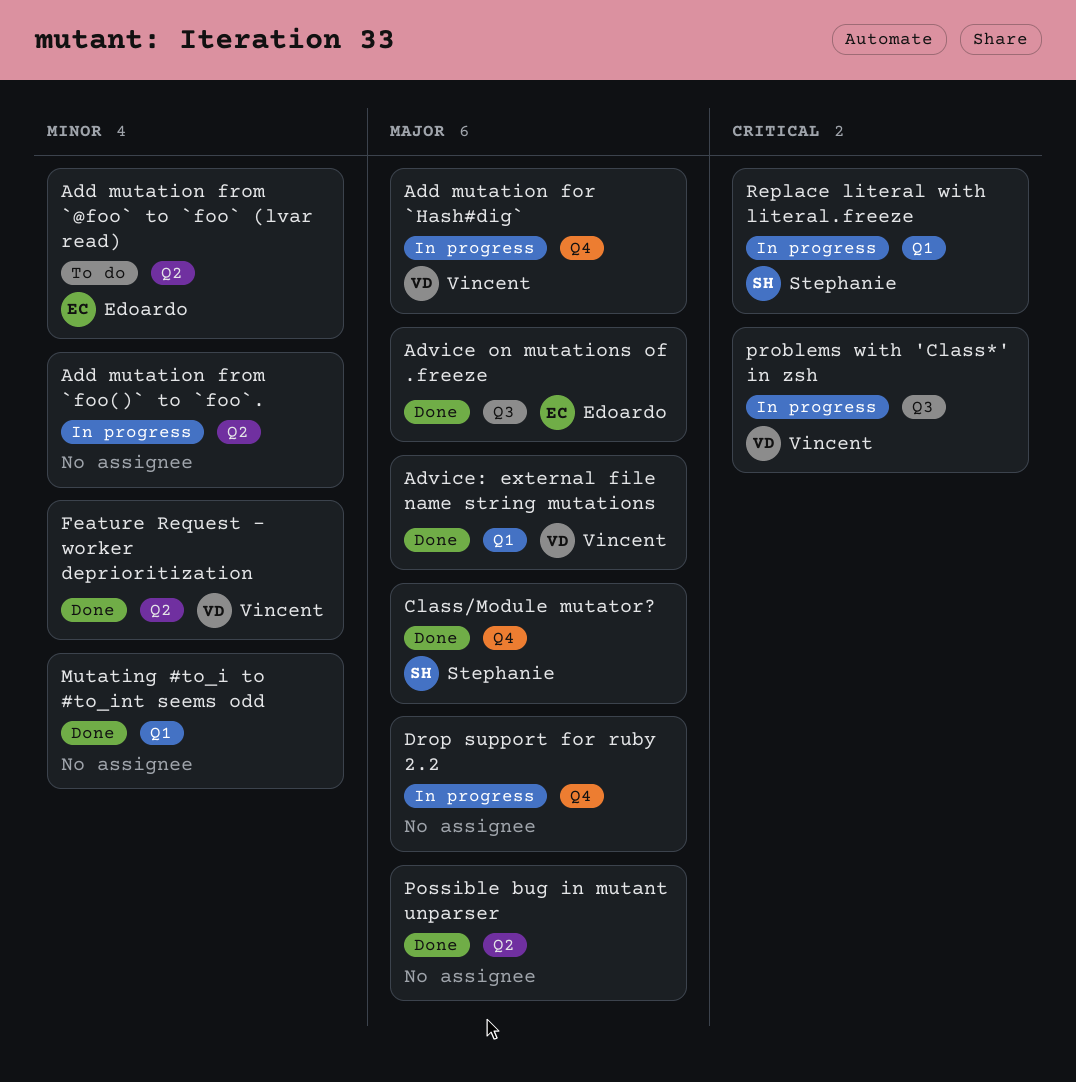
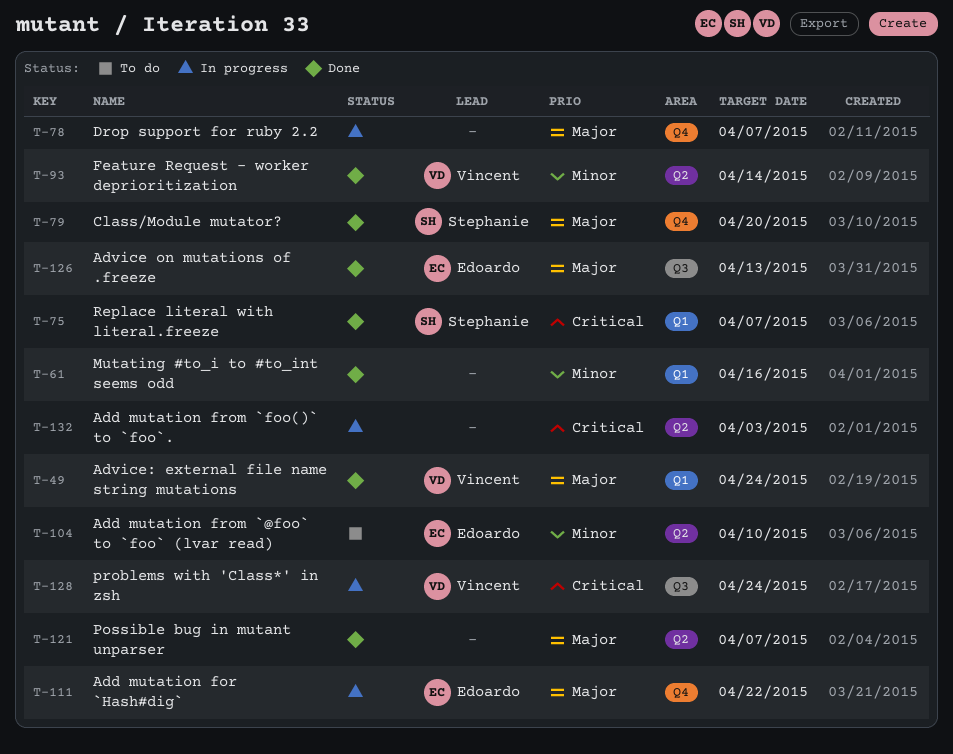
Add mutation for `Hash#dig`, owner: Vincent -> Edoardo
Add mutation from `foo()` to `foo`., priority: Minor -> Critical
Replace literal with literal.freeze, status: In progress -> Done

